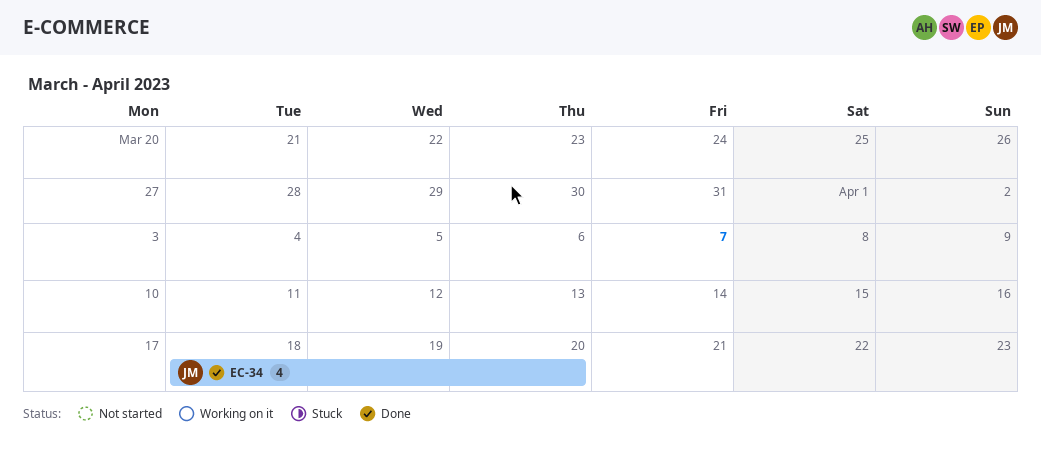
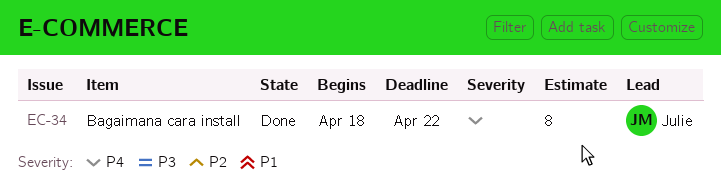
EC-34, estimate: 4 -> 8
EC-34, due: Apr 20 -> Apr 22

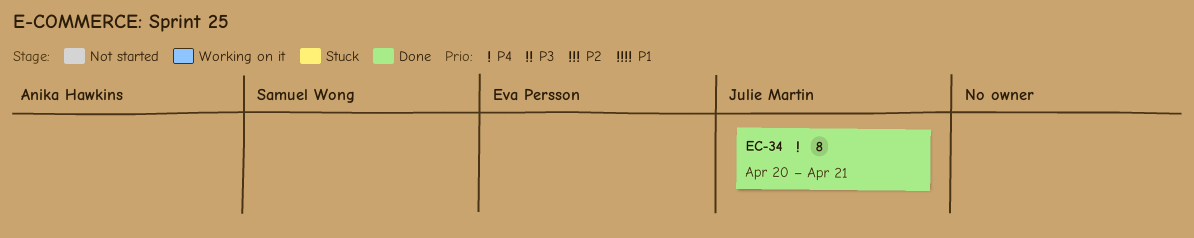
EC-34, start: Apr 18 -> Apr 20
EC-34, due: Apr 22 -> Apr 21

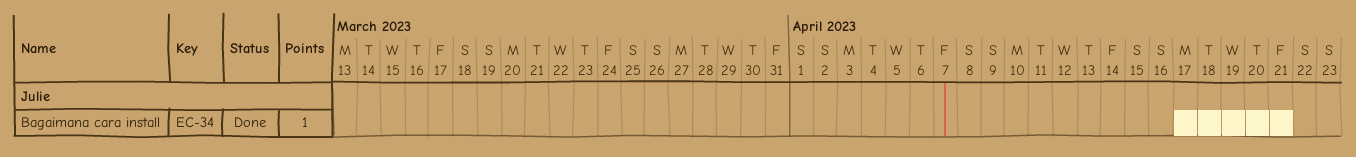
EC-34, estimate: 8 -> 1
EC-34, start: Apr 20 -> Apr 17

